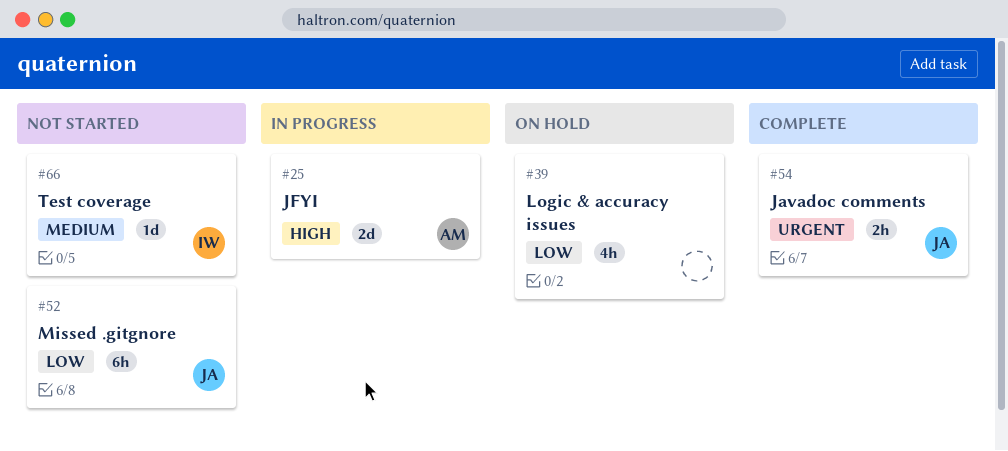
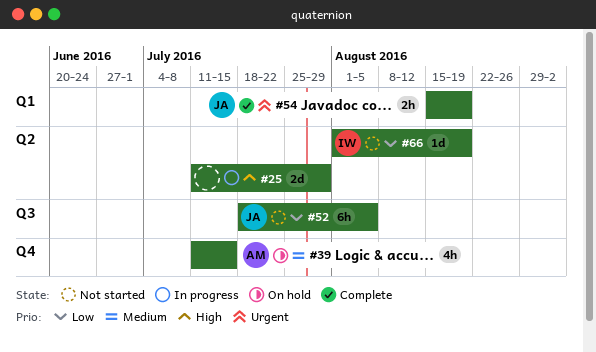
#25, owner: AM -> none
#39, owner: none -> AM
#39, priority: Low -> Medium
#66, priority: Medium -> Low

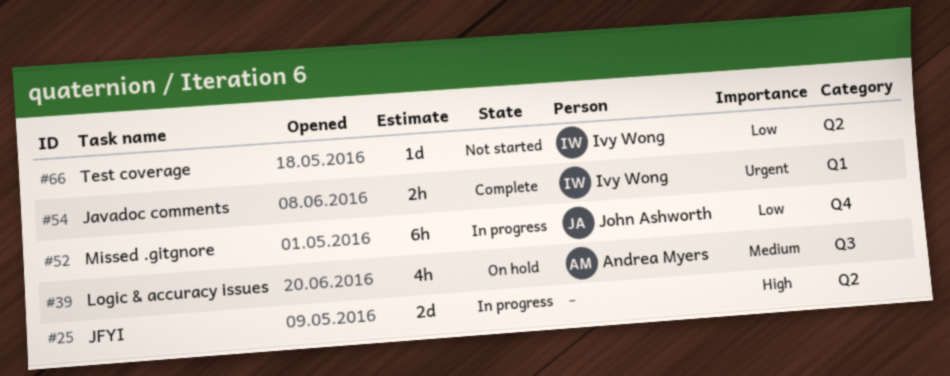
#39, label: Q4 -> Q3
#52, status: Not started -> In progress
#52, label: Q3 -> Q4
#54, owner: John Ashworth -> Ivy Wong

